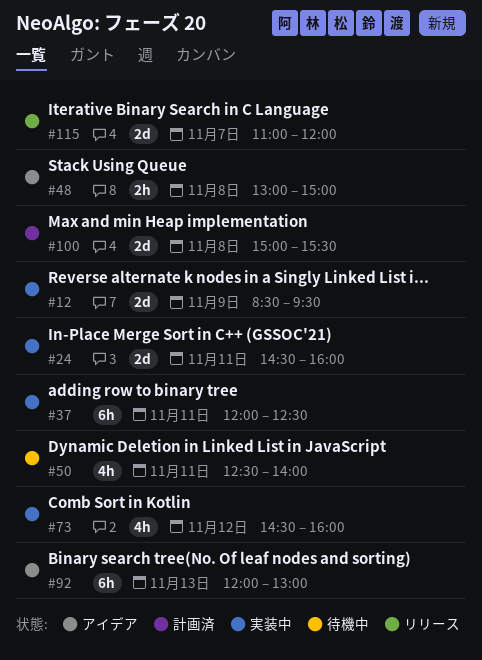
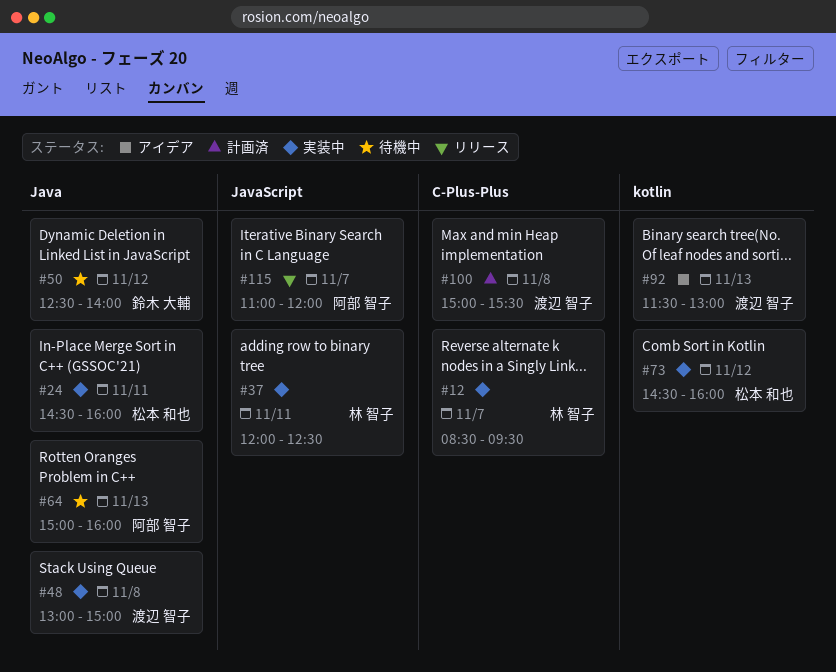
#12, day: Nov 9 -> Nov 7
#48, status: アイデア -> 実装中
#50, day: Nov 11 -> Nov 12
#64: none -> present
#92, begins: 12:00 -> 11:30

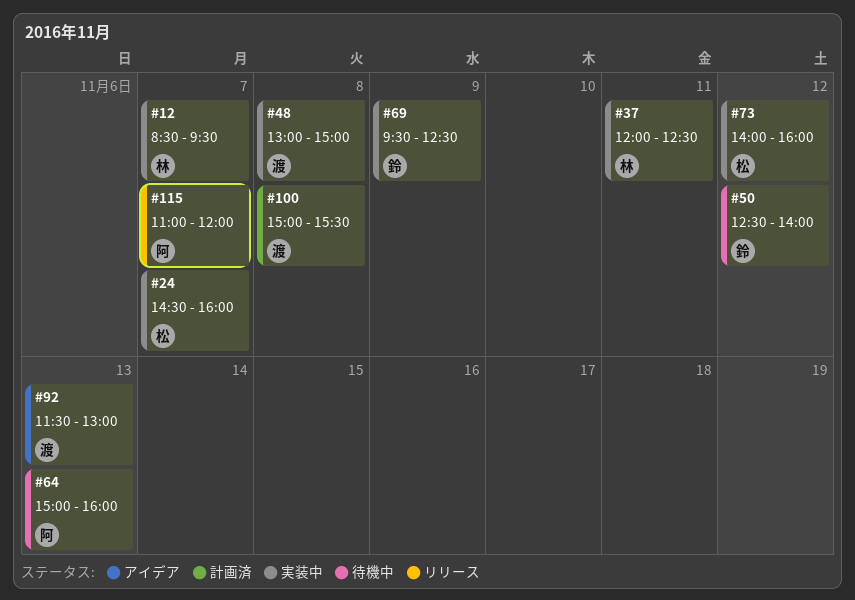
#24, day: Nov 11 -> Nov 7
#69: none -> present
#73, begins: 14:30 -> 14:00

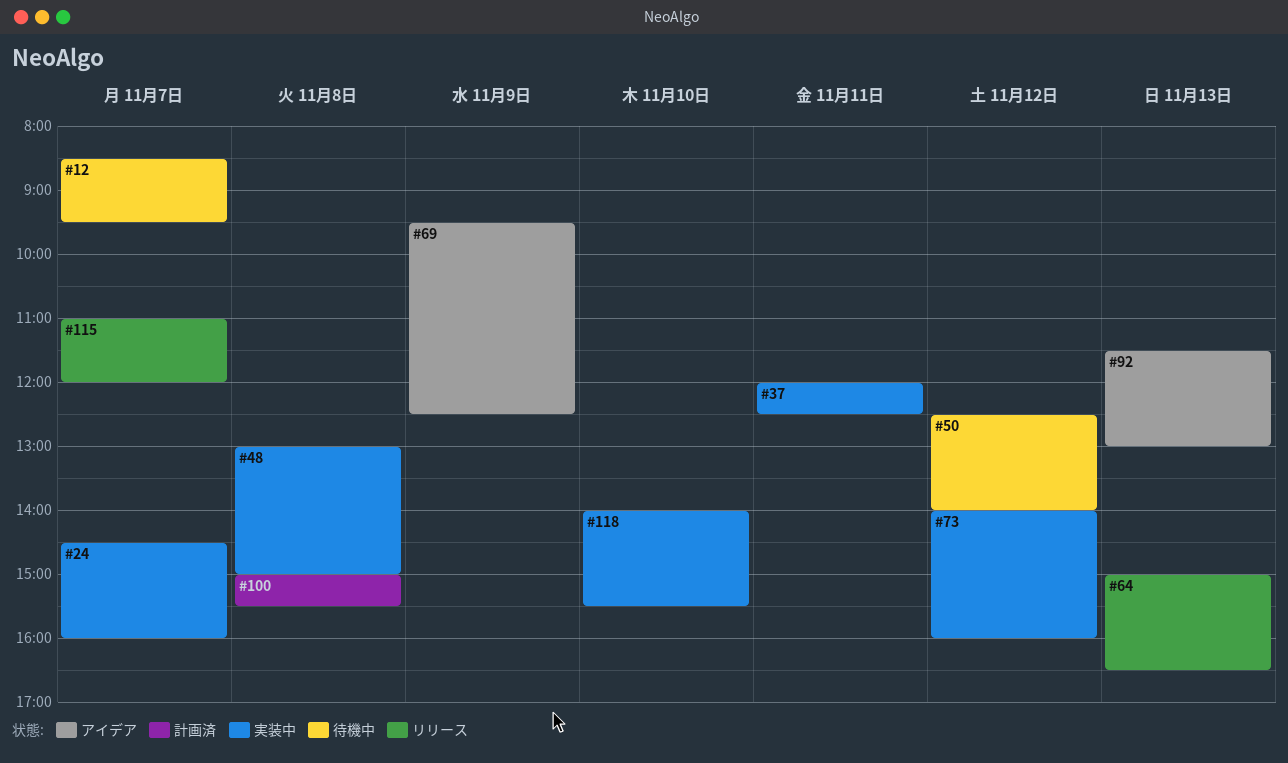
#12, status: 実装中 -> 待機中
#64, status: 待機中 -> リリース
#64, ends: 16:00 -> 16:30
#69, status: 実装中 -> アイデア
#118: none -> present

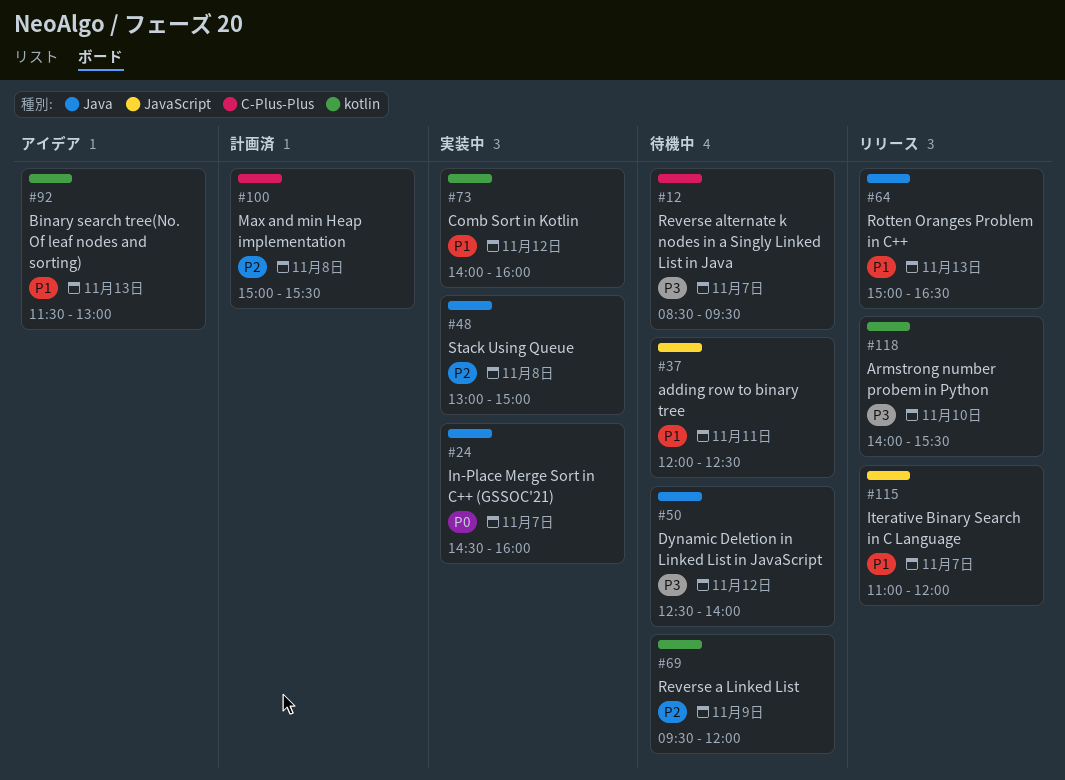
#37, status: 実装中 -> 待機中
#69, status: アイデア -> 待機中
#69, ends: 12:30 -> 12:00
#118, status: 実装中 -> リリース

